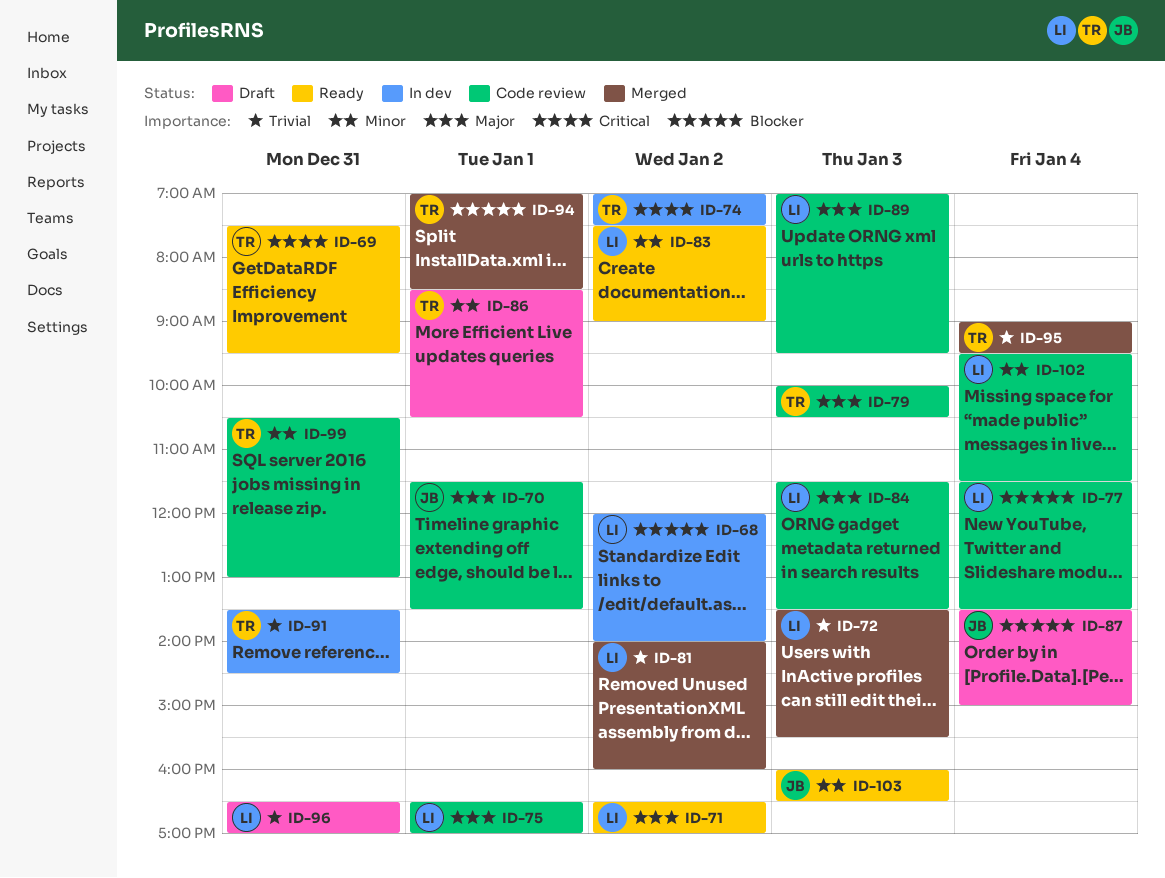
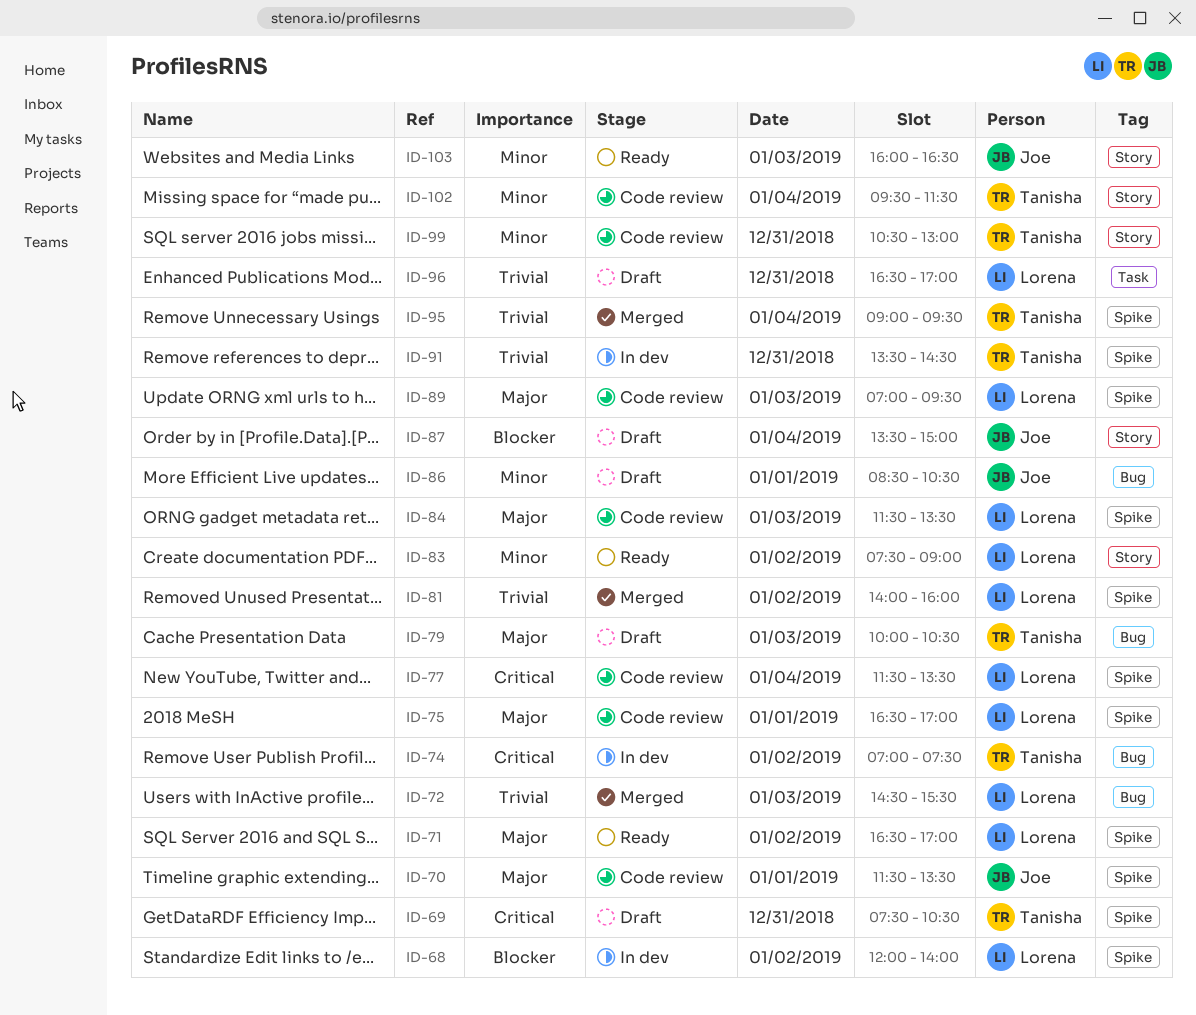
ID-69, status: Ready -> Draft
ID-69, ends: 09:30 -> 10:30
ID-72, begins: 13:30 -> 14:30
ID-77, priority: Blocker -> Critical
ID-79, status: Code review -> Draft
ID-86, owner: Tanisha -> Joe
ID-94: present -> none
ID-102, owner: Lorena -> Tanisha

